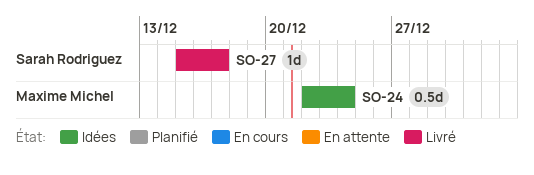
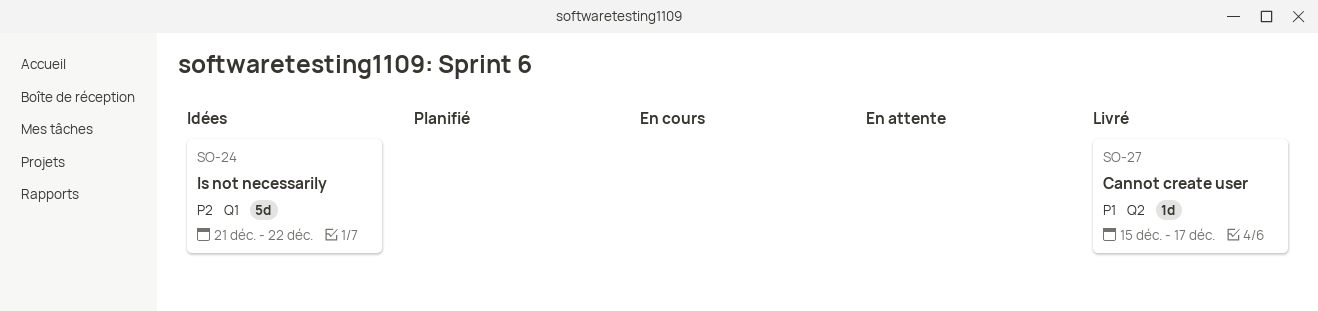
SO-24, estimate: 0.5d -> 5d
SO-24, start: Dec 22 -> Dec 21
SO-24, due: Dec 24 -> Dec 22

